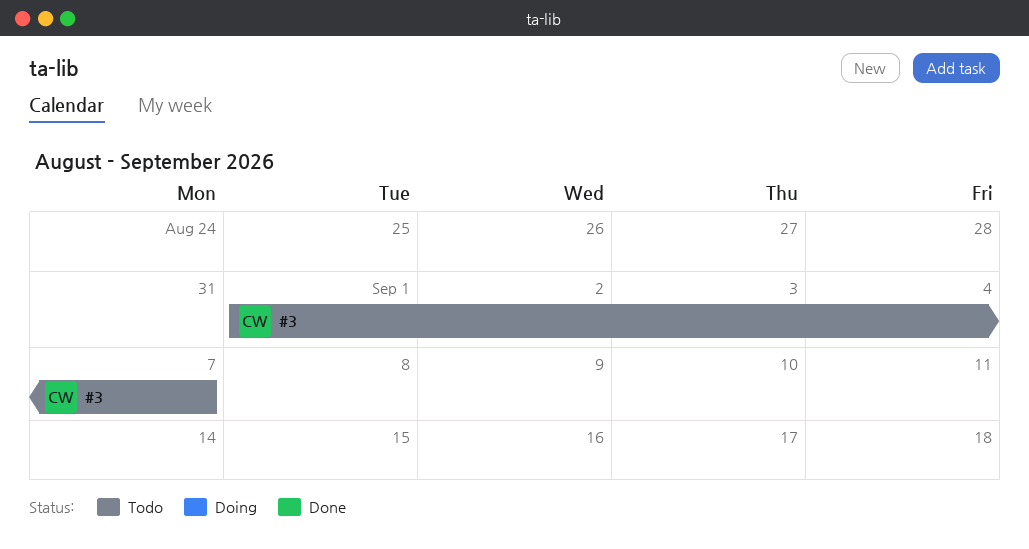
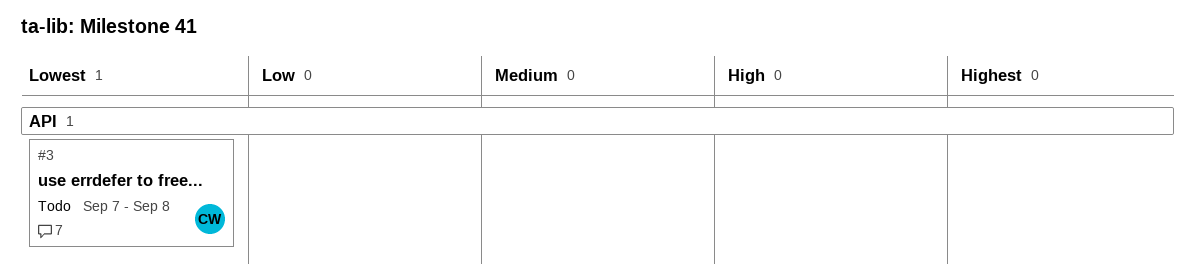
#3, start: Sep 1 -> Sep 7
#3, due: Sep 7 -> Sep 8

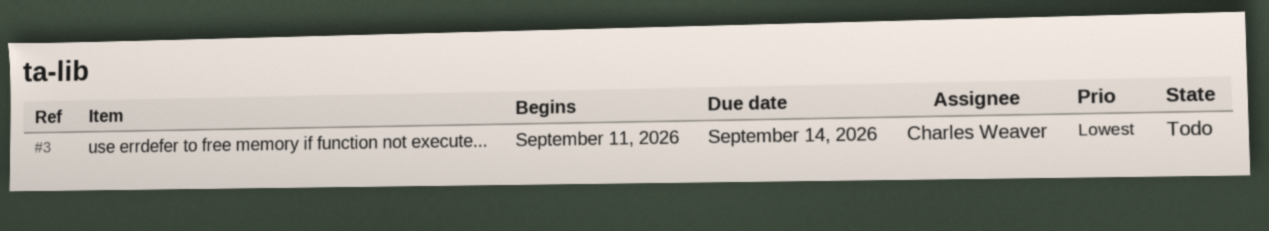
#3, start: Sep 7 -> Sep 11
#3, due: Sep 8 -> Sep 14

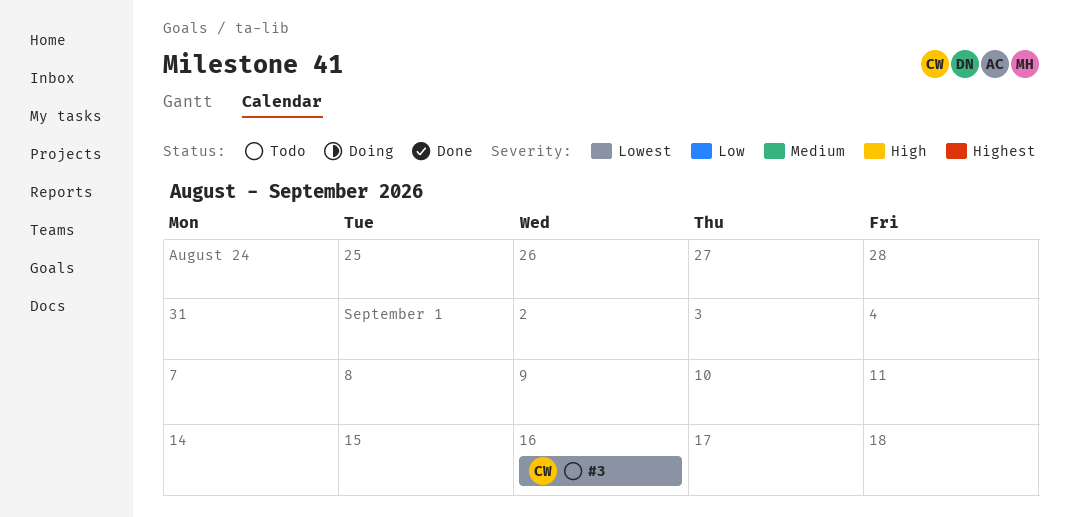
#3, start: Sep 11 -> Sep 16
#3, due: Sep 14 -> Sep 16

